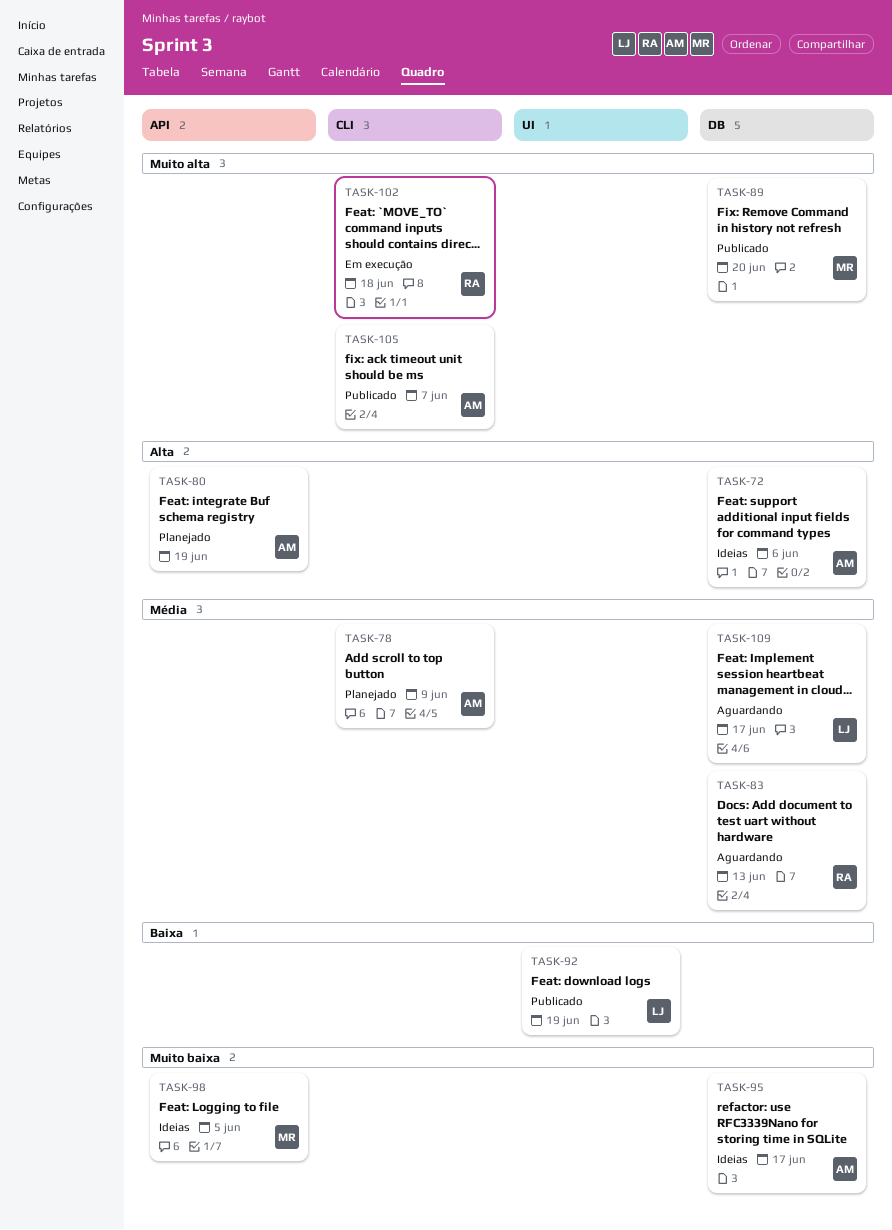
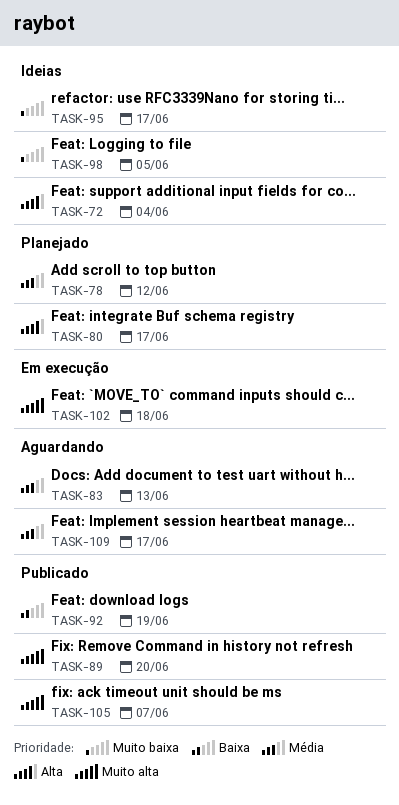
TASK-72, due: Jun 6 -> Jun 4
TASK-78, due: Jun 9 -> Jun 12
TASK-80, due: Jun 19 -> Jun 17

